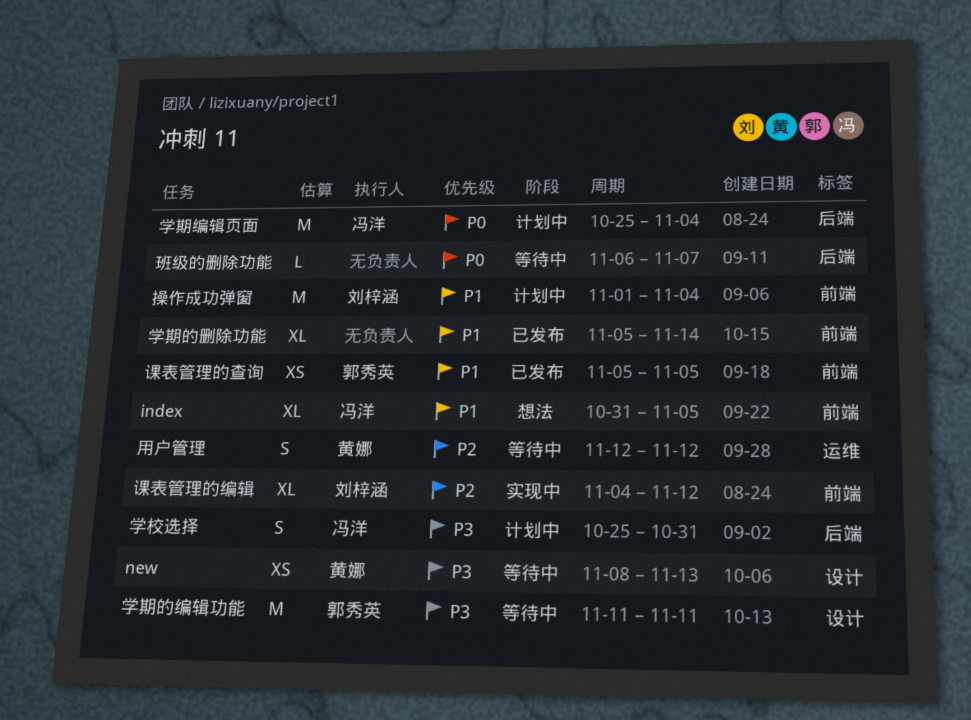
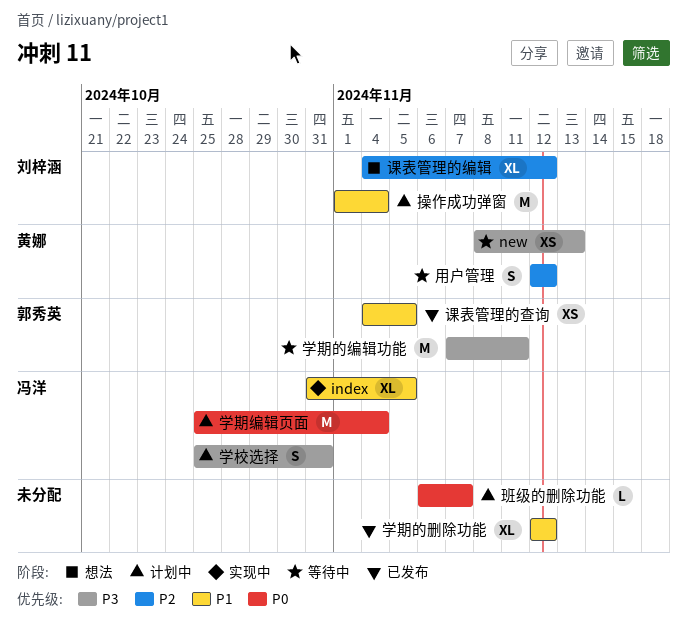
index, status: 想法 -> 实现中
学期的删除功能, start: Nov 5 -> Nov 12
学期的删除功能, due: Nov 14 -> Nov 12
学期的编辑功能, start: Nov 11 -> Nov 7
班级的删除功能, status: 等待中 -> 计划中
课表管理的查询, start: Nov 5 -> Nov 4
课表管理的编辑, status: 实现中 -> 想法

